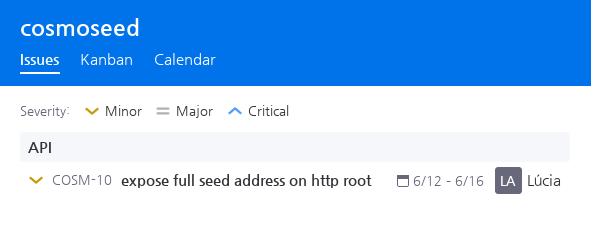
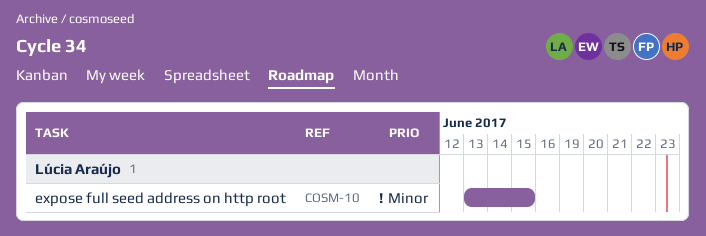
COSM-10, start: Jun 12 -> Jun 13
COSM-10, due: Jun 16 -> Jun 15

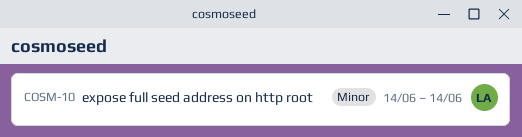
COSM-10, start: Jun 13 -> Jun 14
COSM-10, due: Jun 15 -> Jun 14

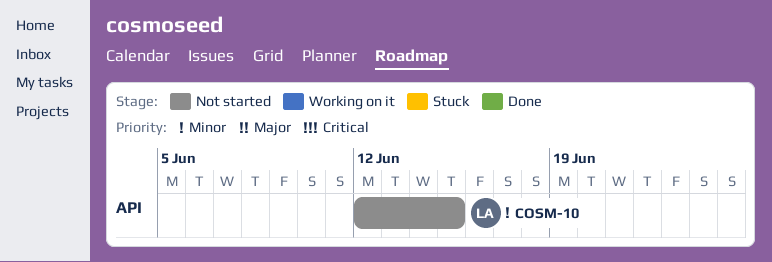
COSM-10, start: Jun 14 -> Jun 12
COSM-10, due: Jun 14 -> Jun 15

